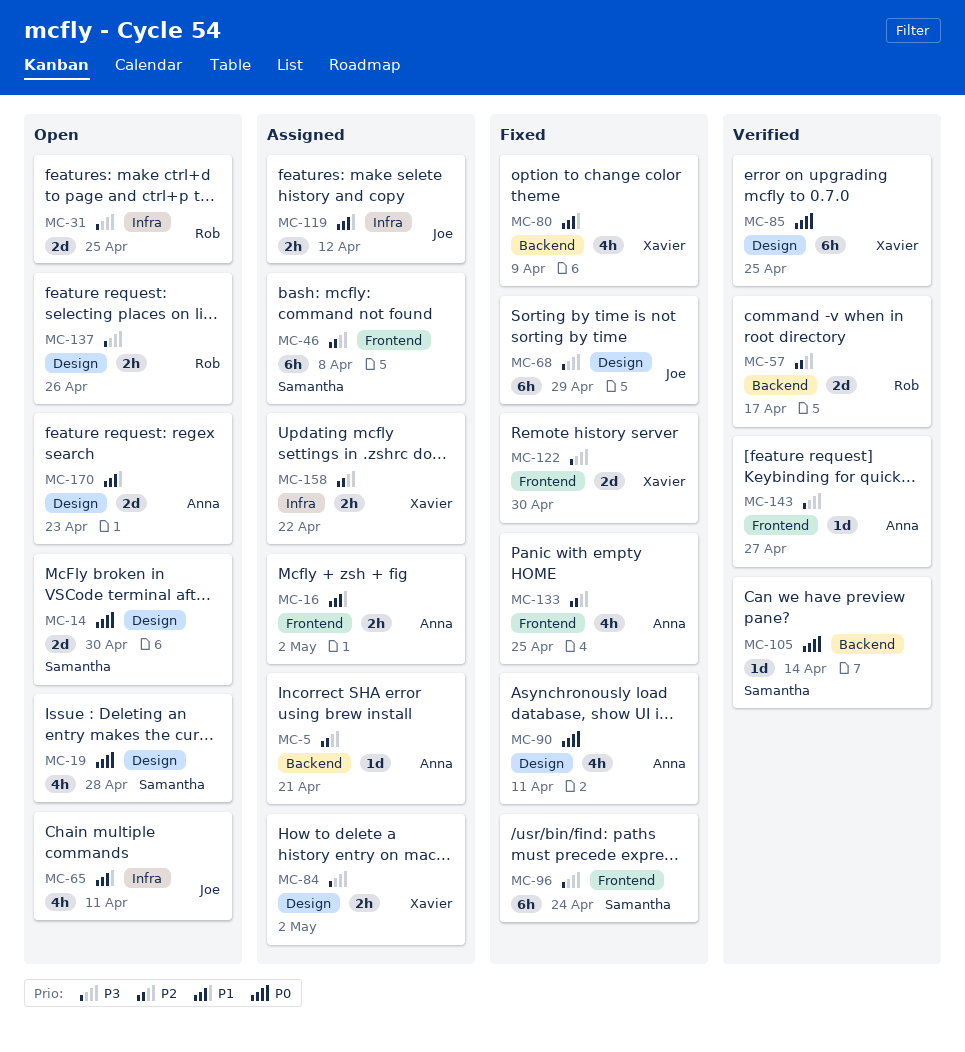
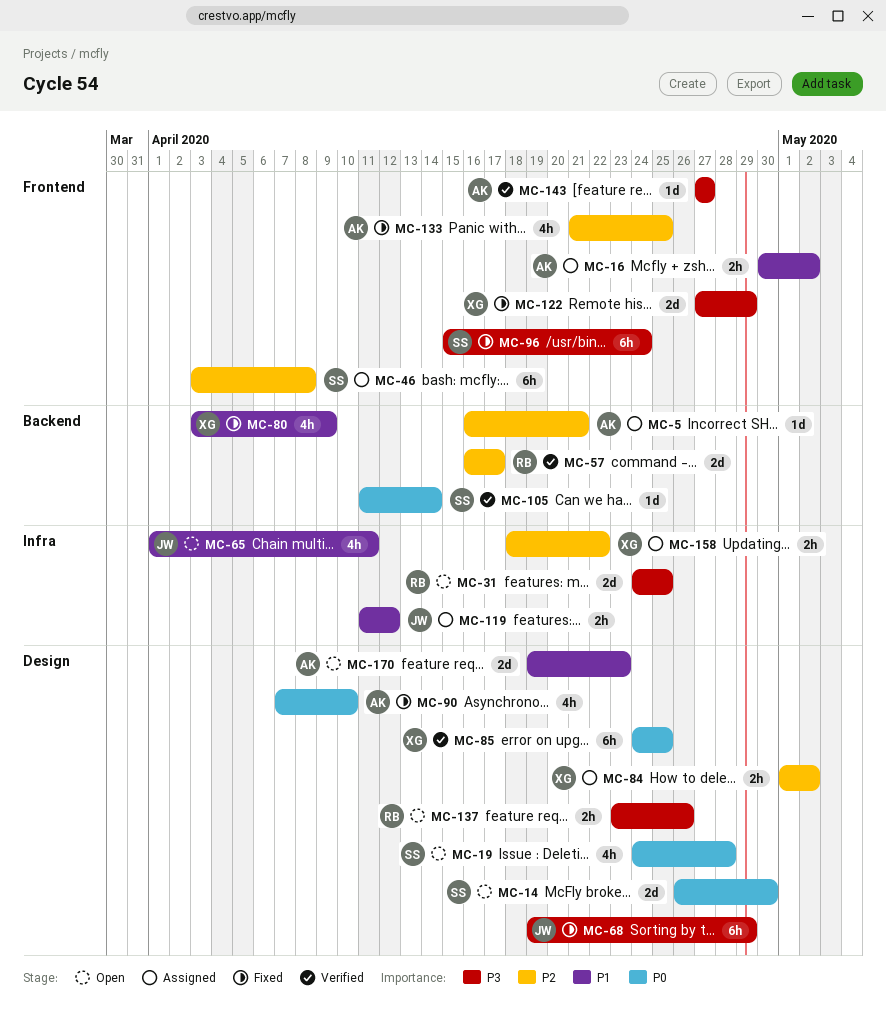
MC-84, priority: P3 -> P2
MC-90, due: Apr 11 -> Apr 10
MC-122, due: Apr 30 -> Apr 29

